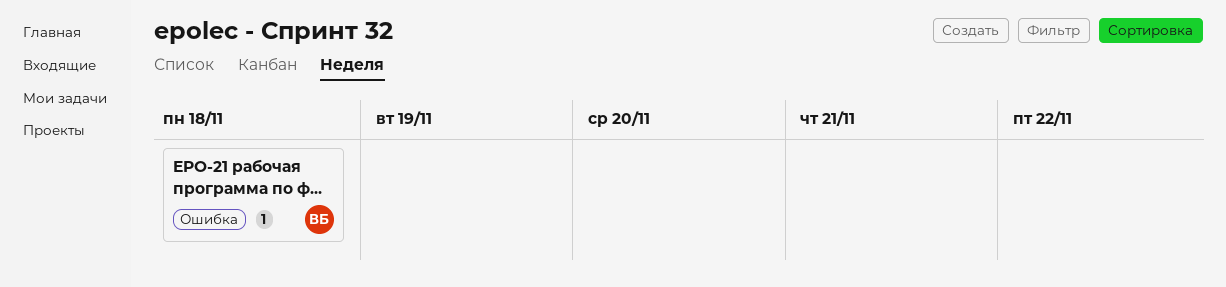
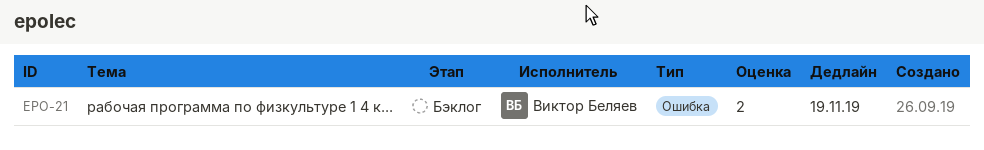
EPO-21, estimate: 1 -> 2
EPO-21, due: Nov 18 -> Nov 19

